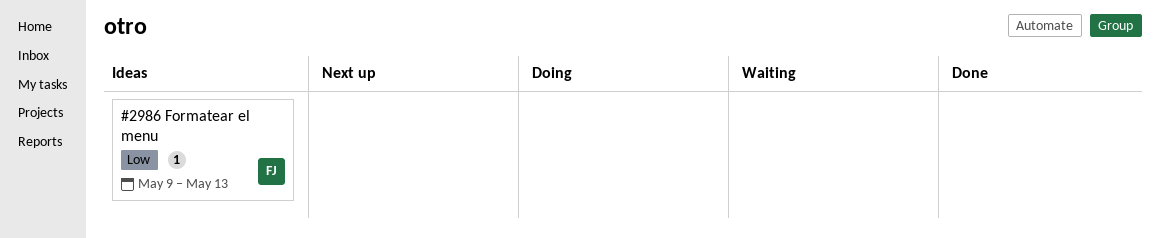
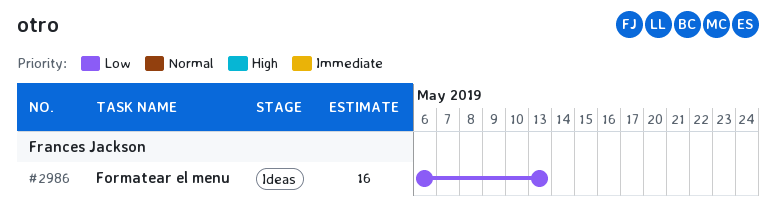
#2986, estimate: 1 -> 16
#2986, start: May 9 -> May 6

